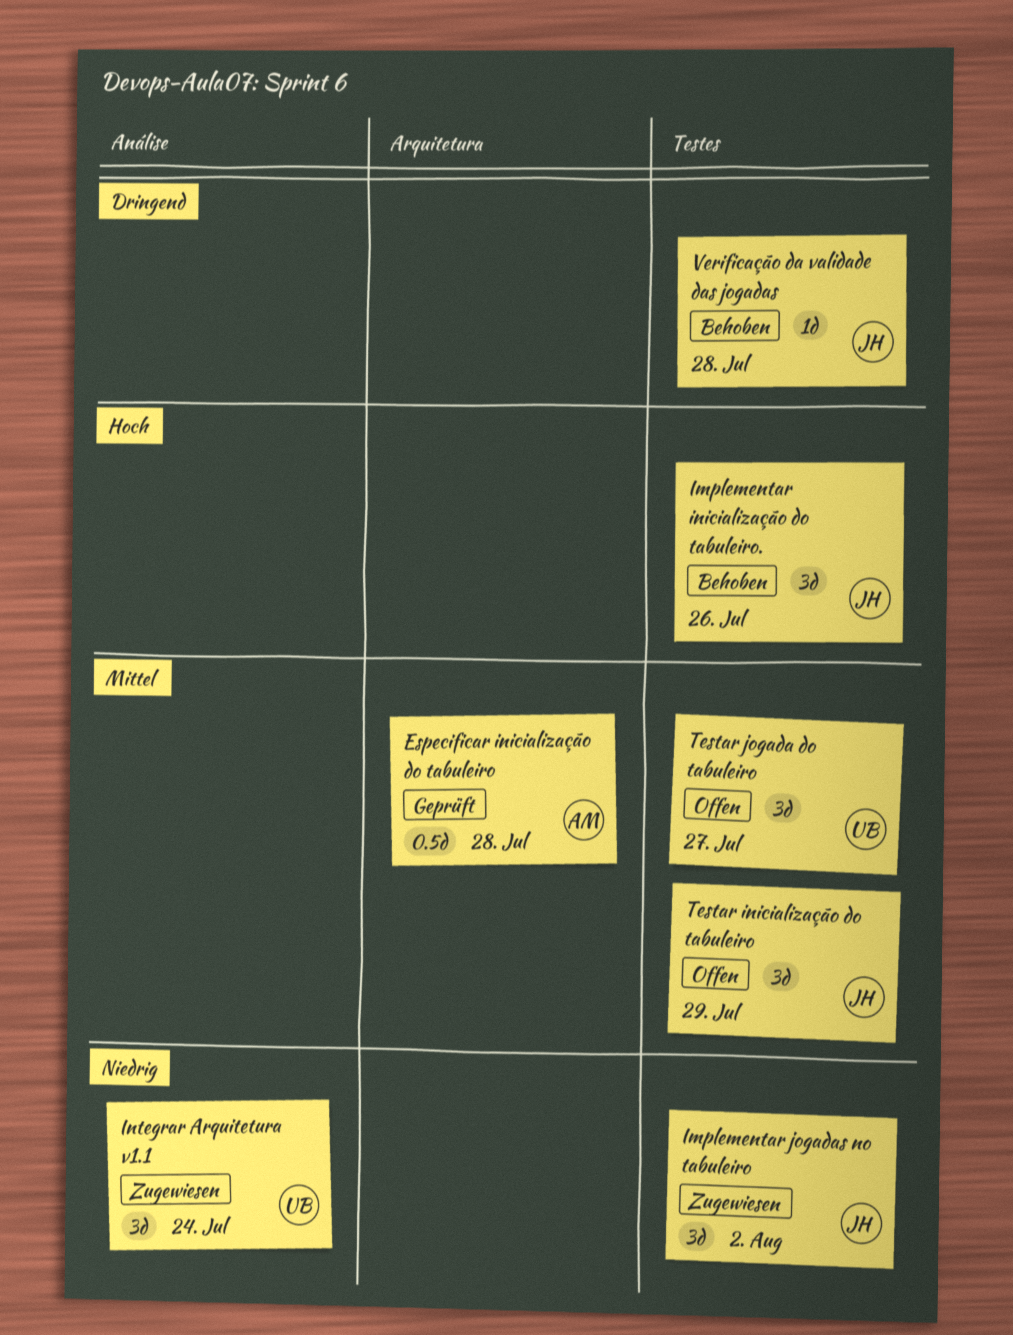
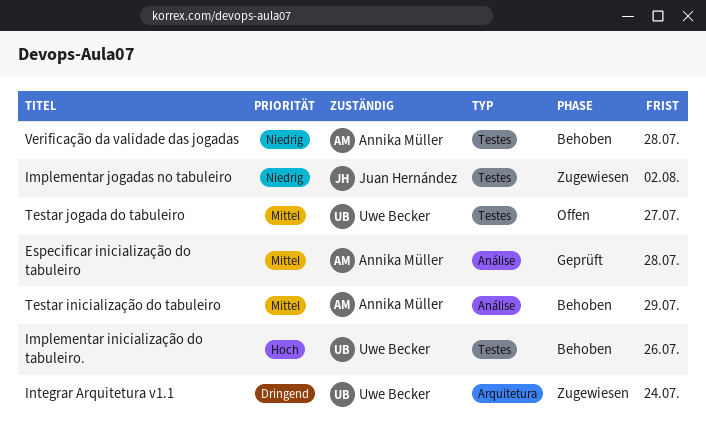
Especificar inicialização do tabuleiro, label: Arquitetura -> Análise
Implementar inicialização do tabuleiro., owner: Juan Hernández -> Uwe Becker
Integrar Arquitetura v1.1, priority: Niedrig -> Dringend
Integrar Arquitetura v1.1, label: Análise -> Arquitetura
Testar inicialização do tabuleiro, status: Offen -> Behoben
Testar inicialização do tabuleiro, owner: Juan Hernández -> Annika Müller
Testar inicialização do tabuleiro, label: Testes -> Análise
Verificação da validade das jogadas, owner: Juan Hernández -> Annika Müller
Verificação da validade das jogadas, priority: Dringend -> Niedrig

